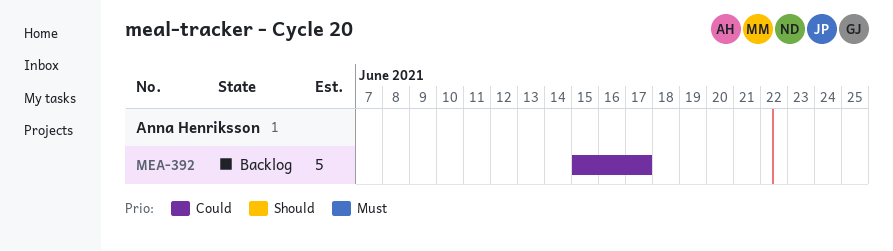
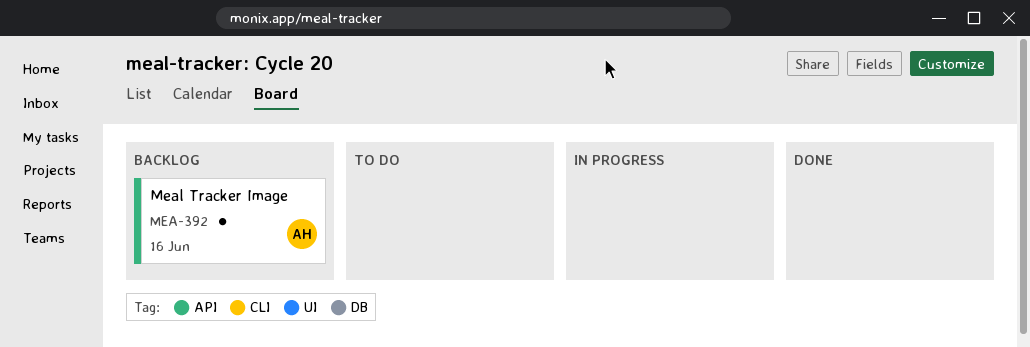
MEA-392, estimate: 5 -> 1
MEA-392, due: Jun 17 -> Jun 16

